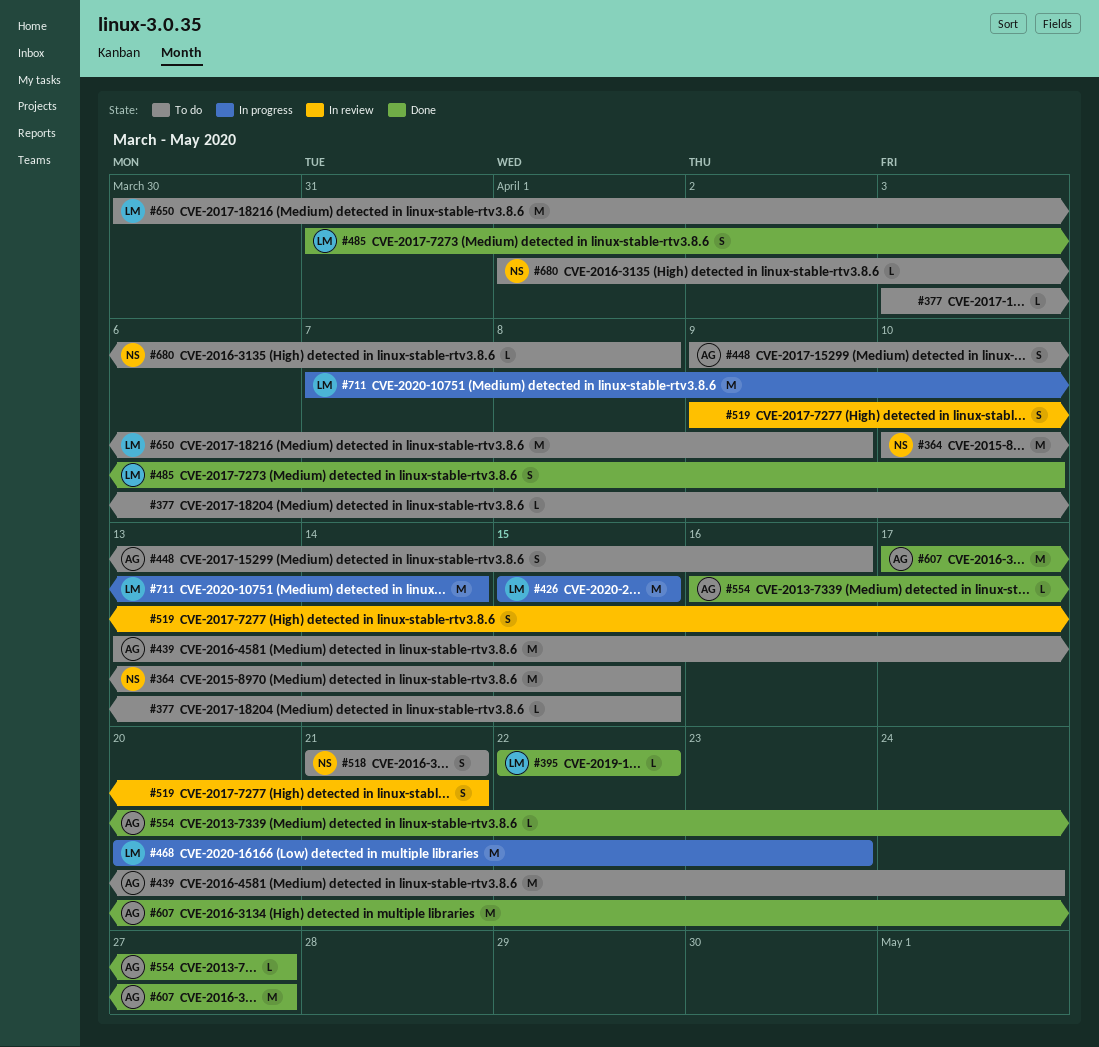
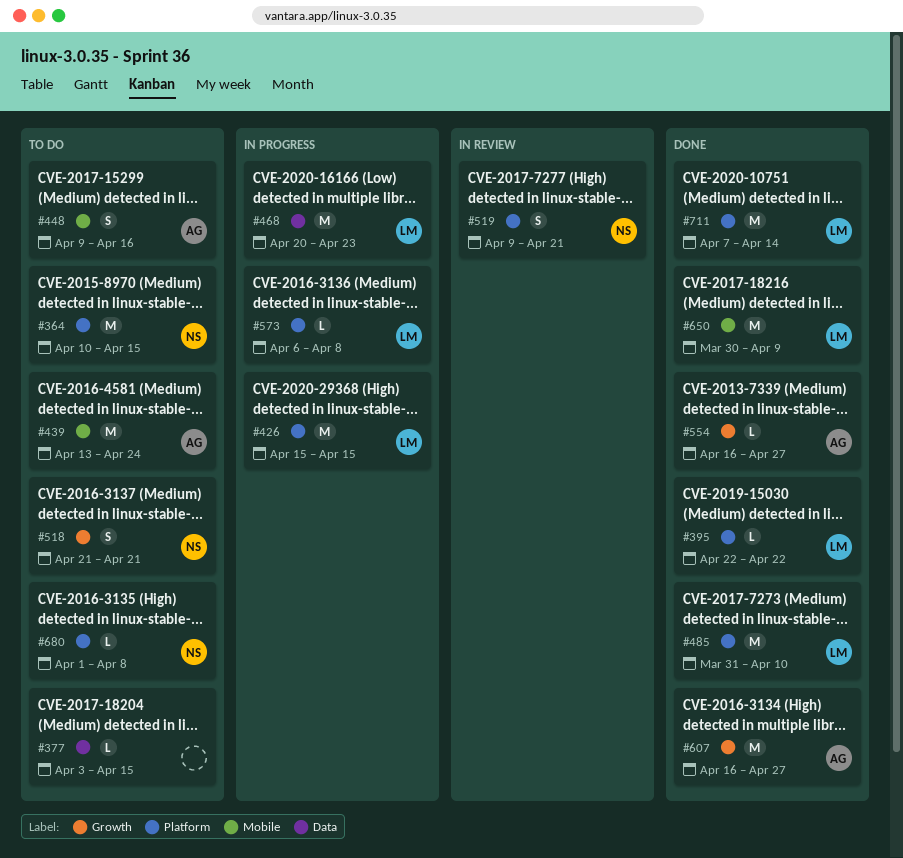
#485, estimate: S -> M
#519, owner: none -> NS
#573: none -> present
#607, start: Apr 17 -> Apr 16
#650, status: To do -> Done
#711, status: In progress -> Done

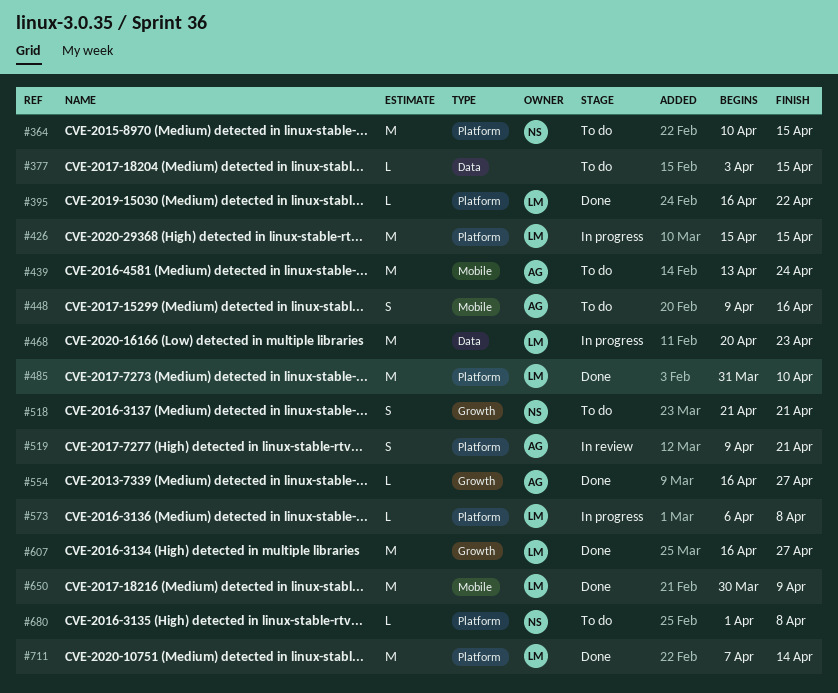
#395, start: Apr 22 -> Apr 16
#519, owner: NS -> AG
#607, owner: AG -> LM

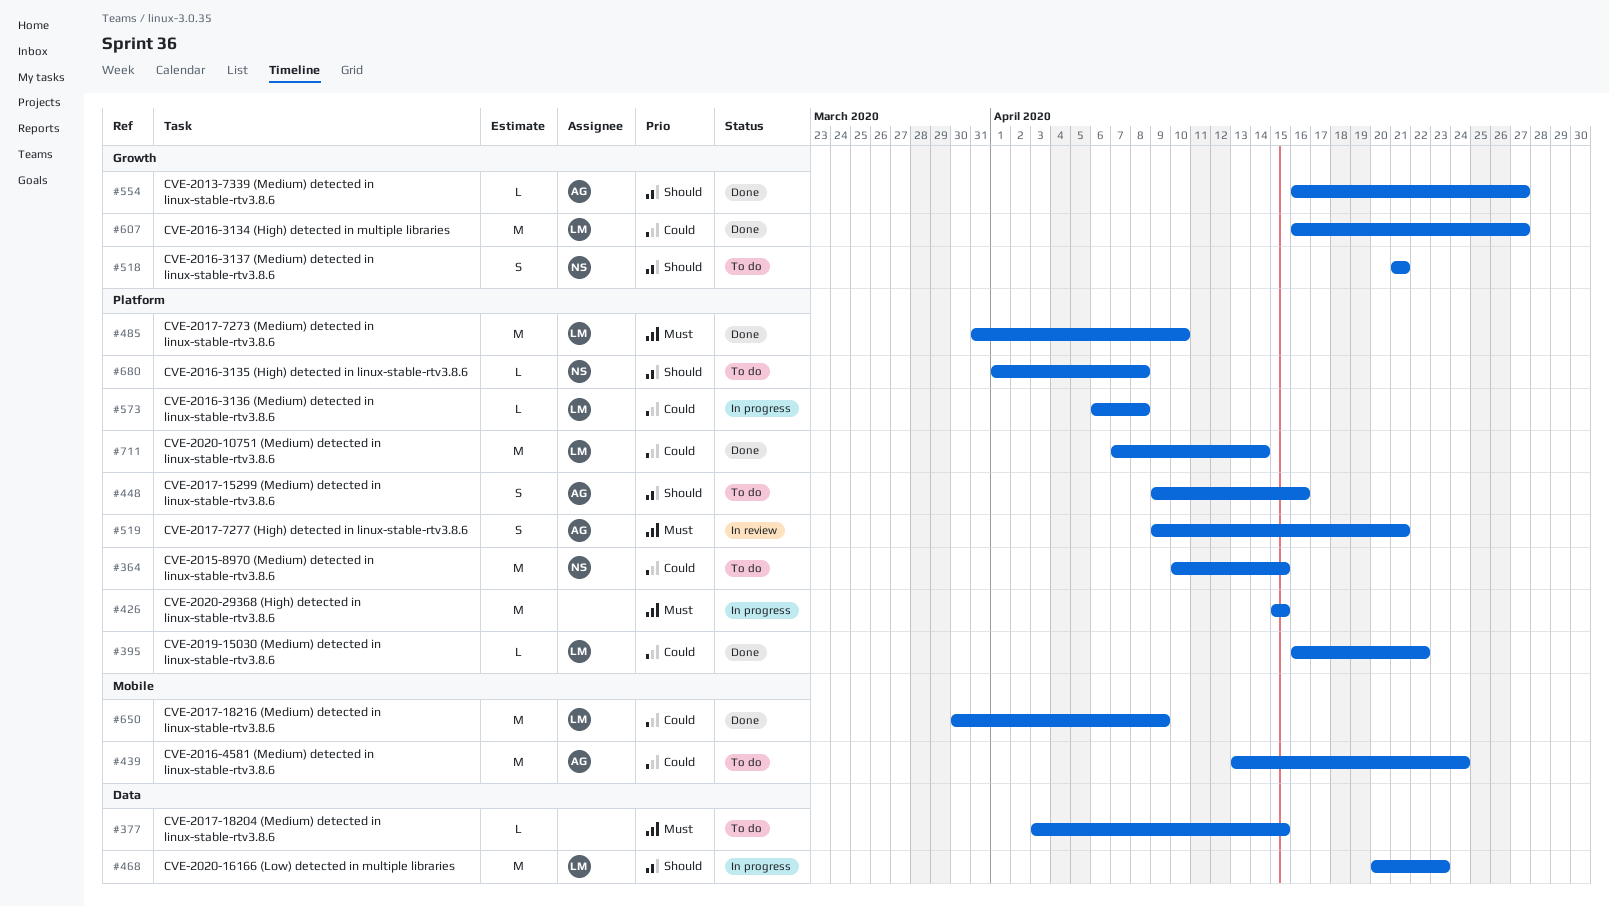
#426, owner: LM -> none
#448, label: Mobile -> Platform

